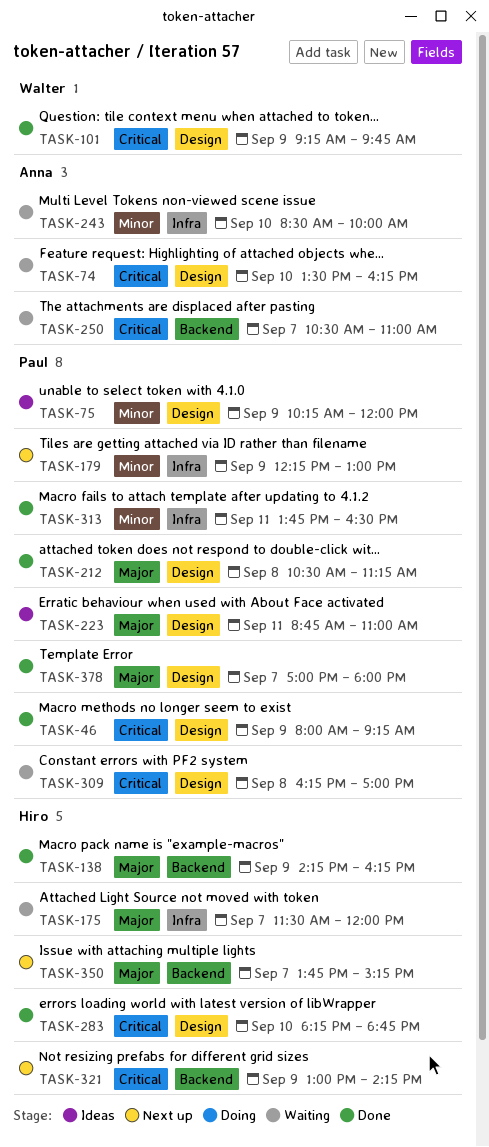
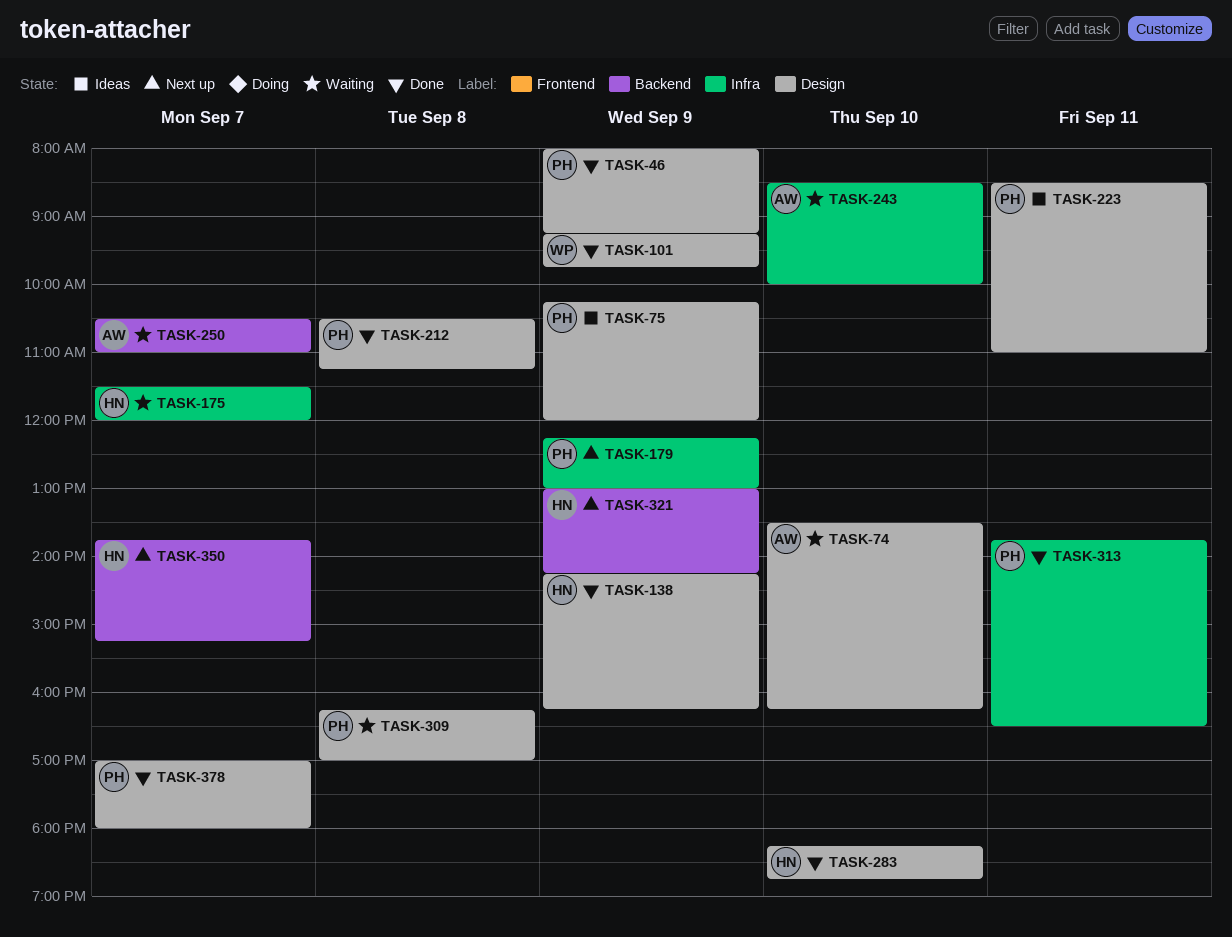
TASK-138, label: Backend -> Design
TASK-223, begins: 08:45 -> 08:30

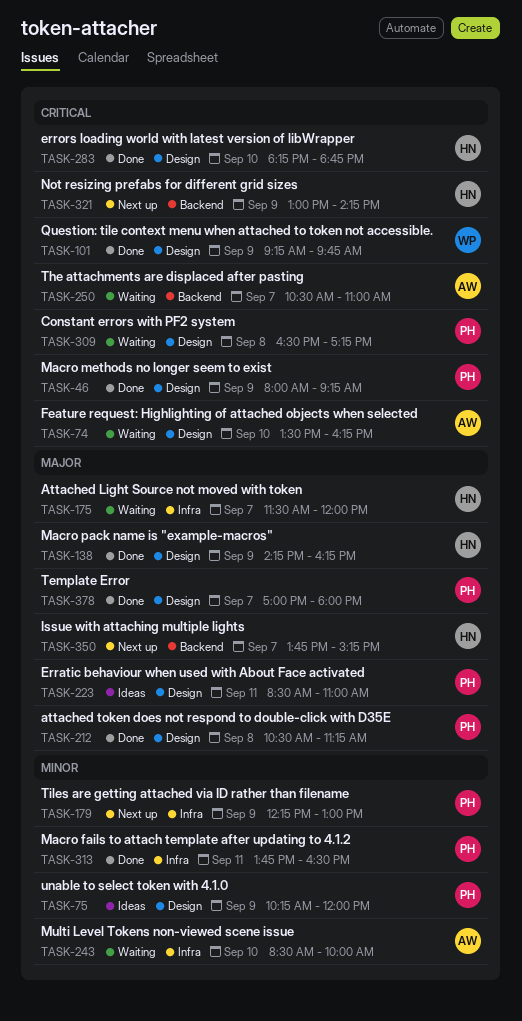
TASK-309, begins: 16:15 -> 16:30
TASK-309, ends: 17:00 -> 17:15

